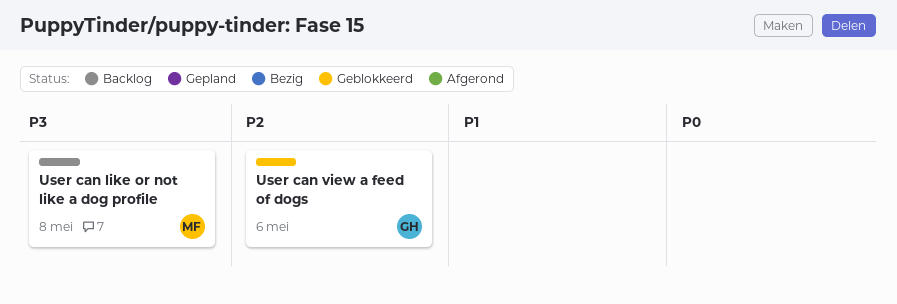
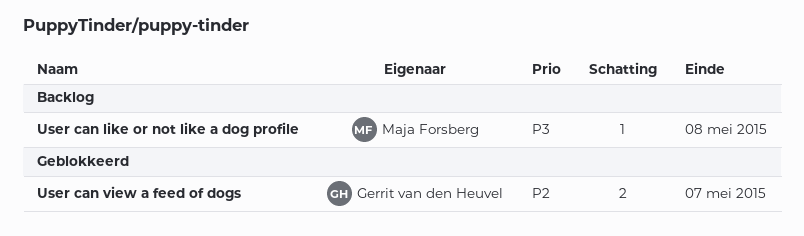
User can view a feed of dogs, due: May 6 -> May 7

